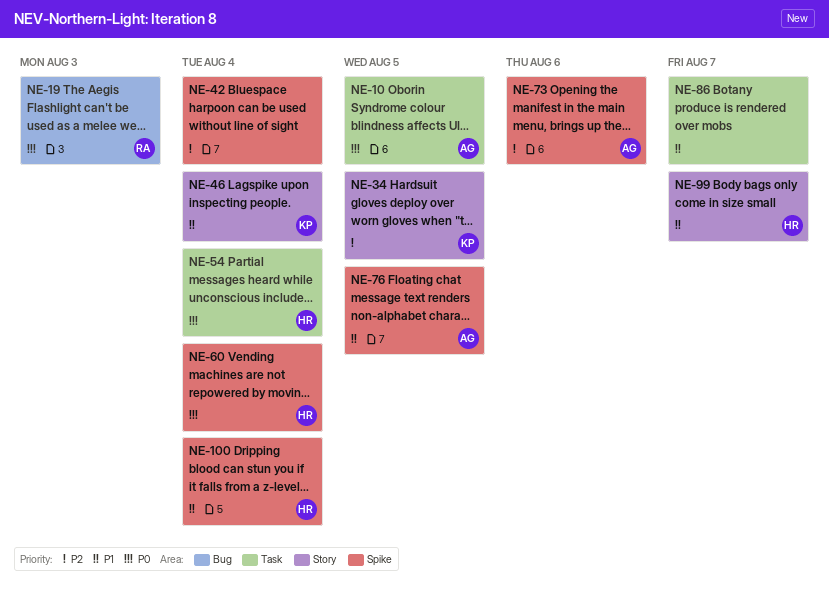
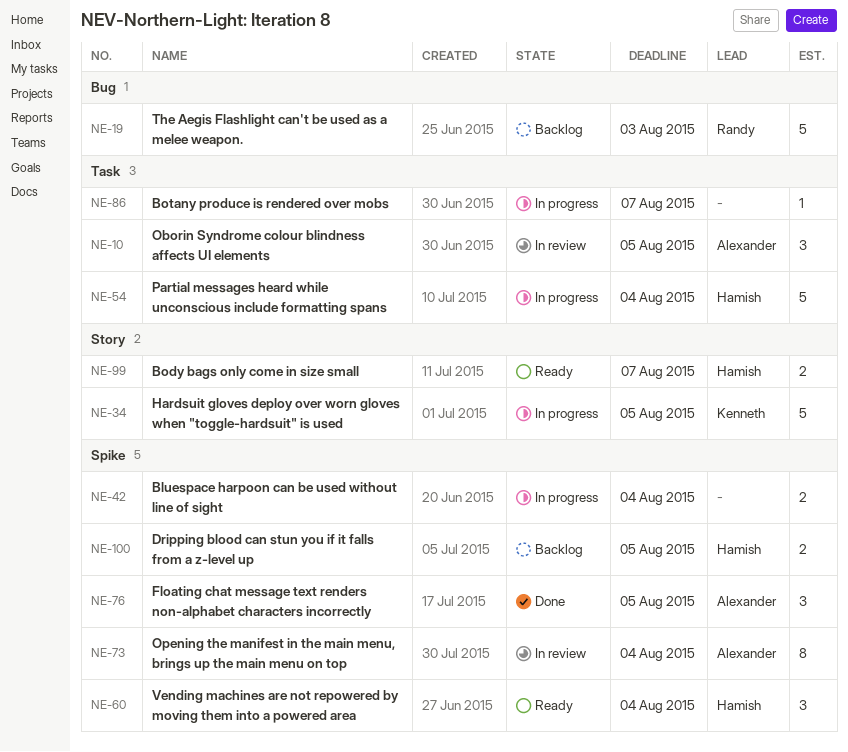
NE-46: present -> none
NE-73, due: Aug 6 -> Aug 4
NE-100, due: Aug 4 -> Aug 5

